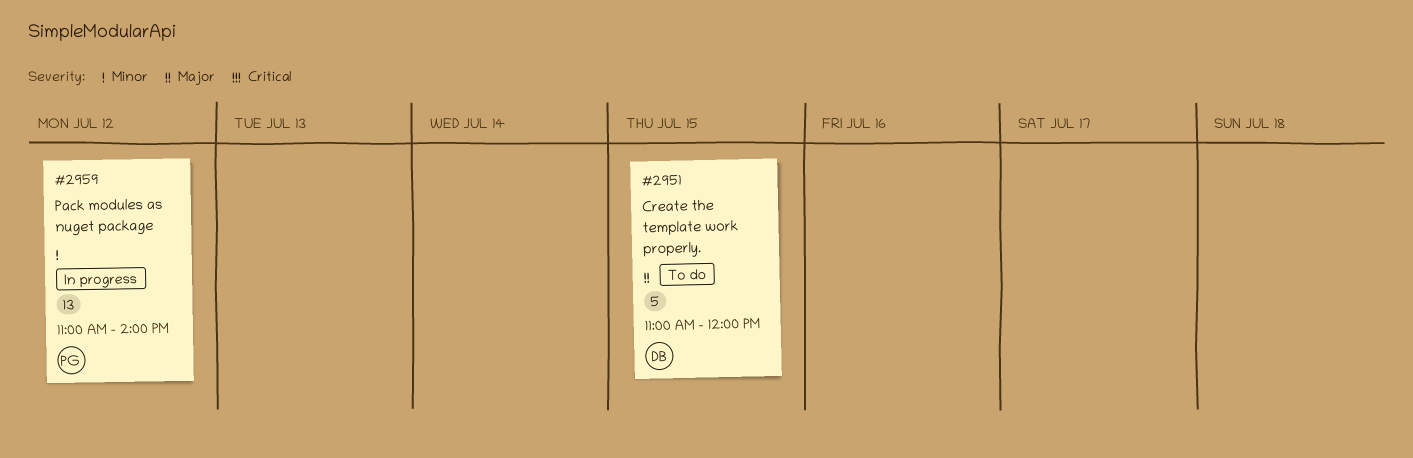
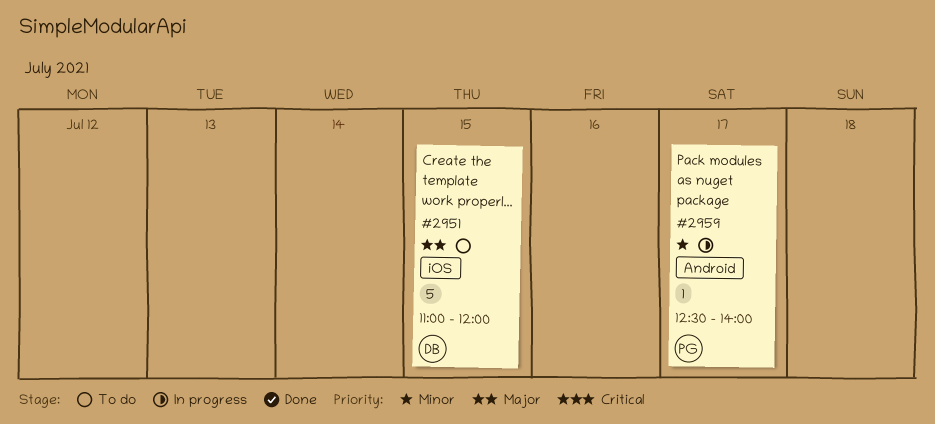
#2959, estimate: 13 -> 1
#2959, day: Jul 12 -> Jul 17
#2959, begins: 11:00 -> 12:30

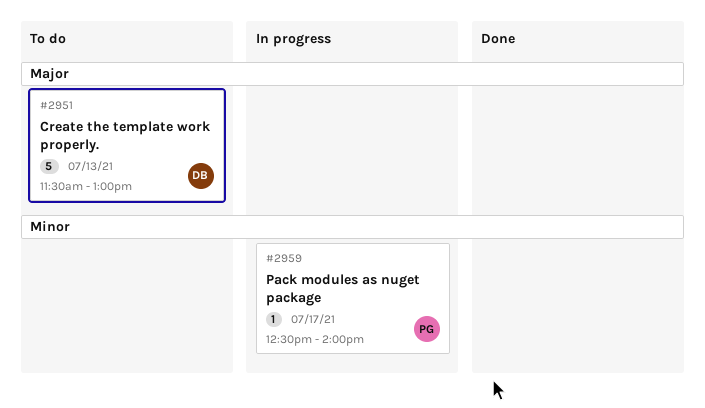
#2951, day: Jul 15 -> Jul 13
#2951, begins: 11:00 -> 11:30
#2951, ends: 12:00 -> 13:00

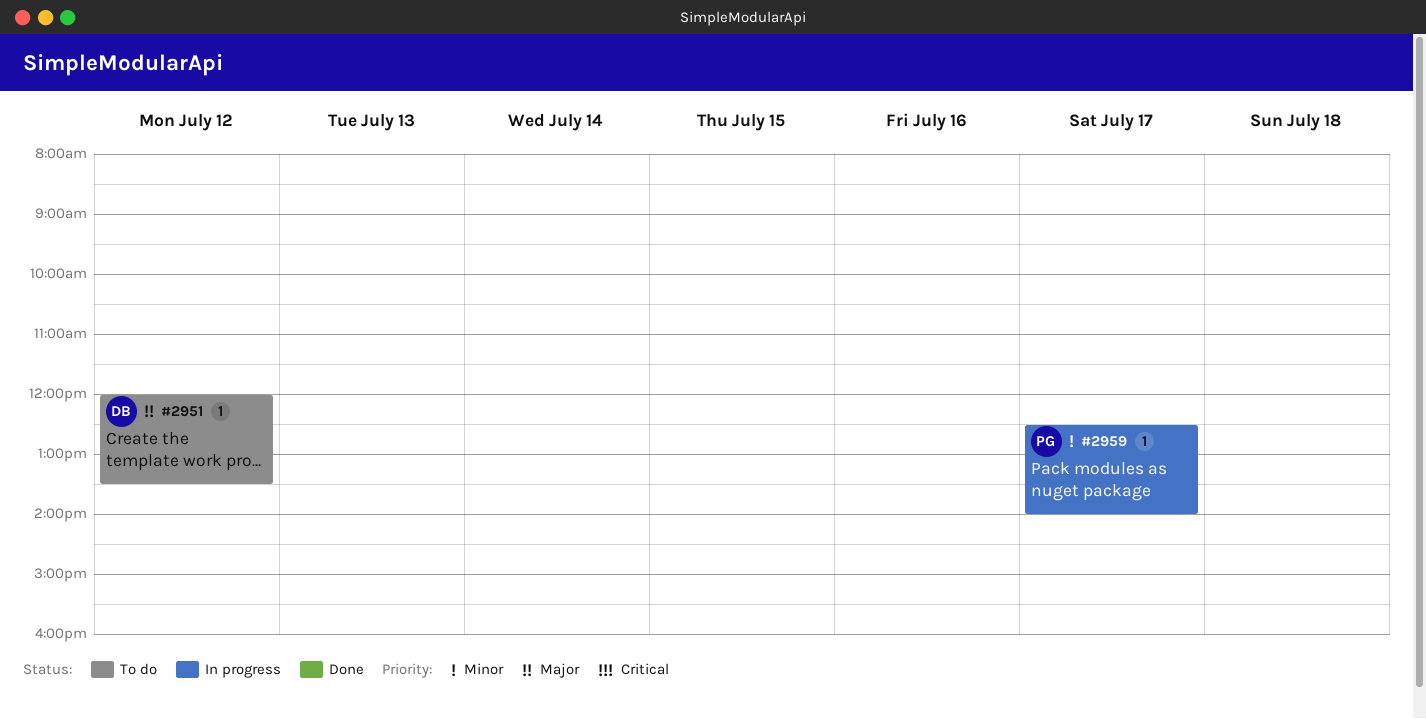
#2951, estimate: 5 -> 1
#2951, day: Jul 13 -> Jul 12
#2951, begins: 11:30 -> 12:00
#2951, ends: 13:00 -> 13:30

